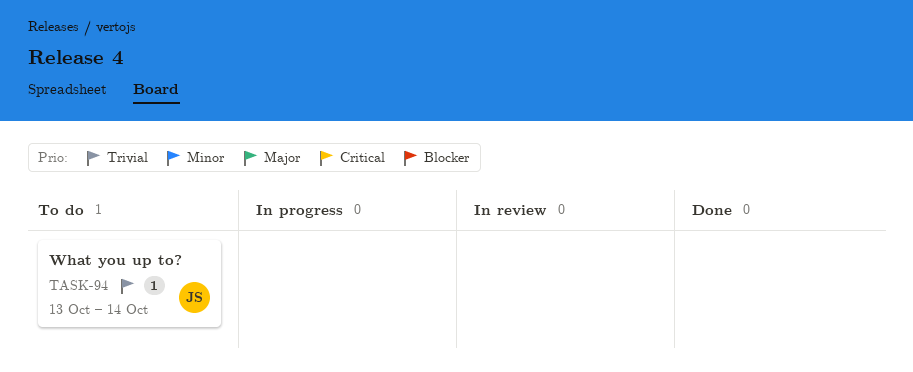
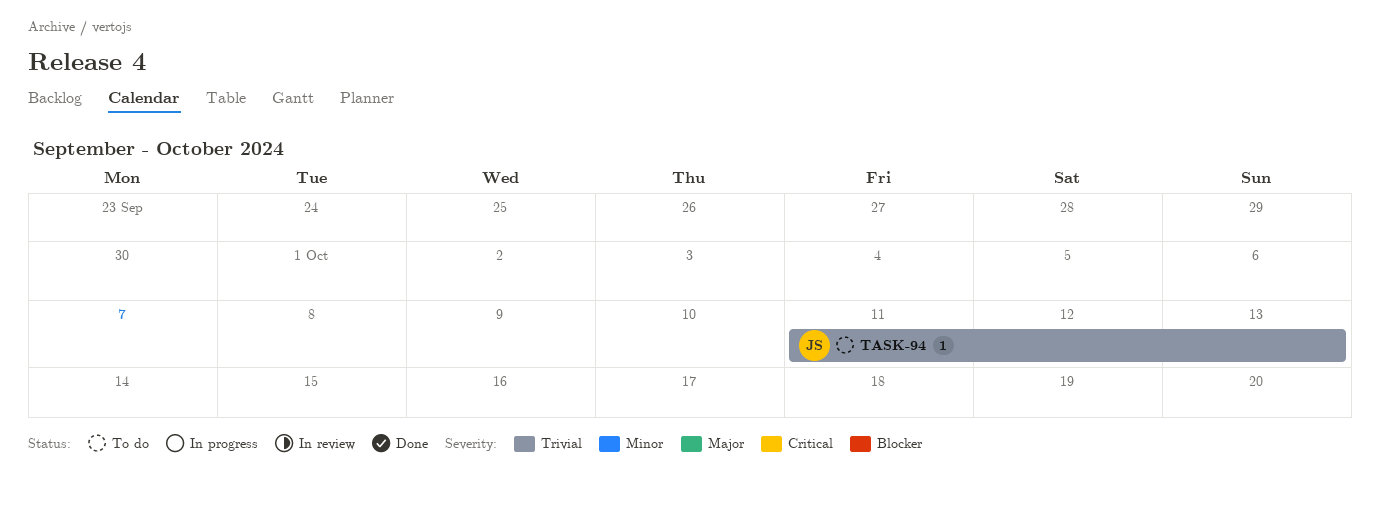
TASK-94, start: Oct 13 -> Oct 11
TASK-94, due: Oct 14 -> Oct 13

